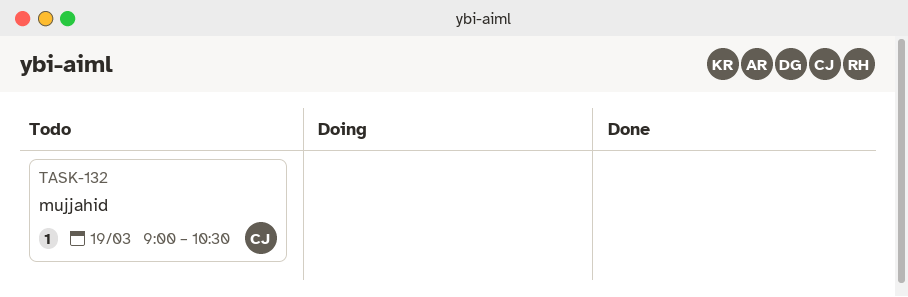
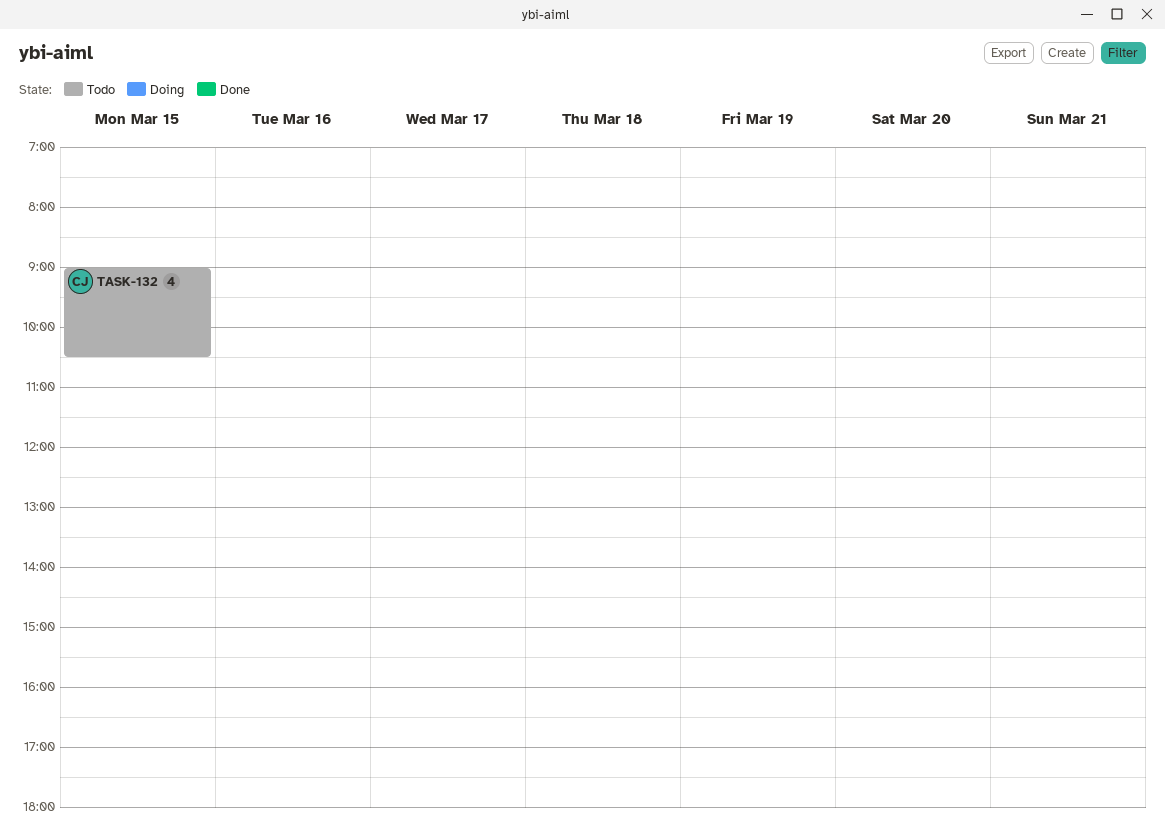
TASK-132, estimate: 1 -> 4
TASK-132, day: Mar 19 -> Mar 15

